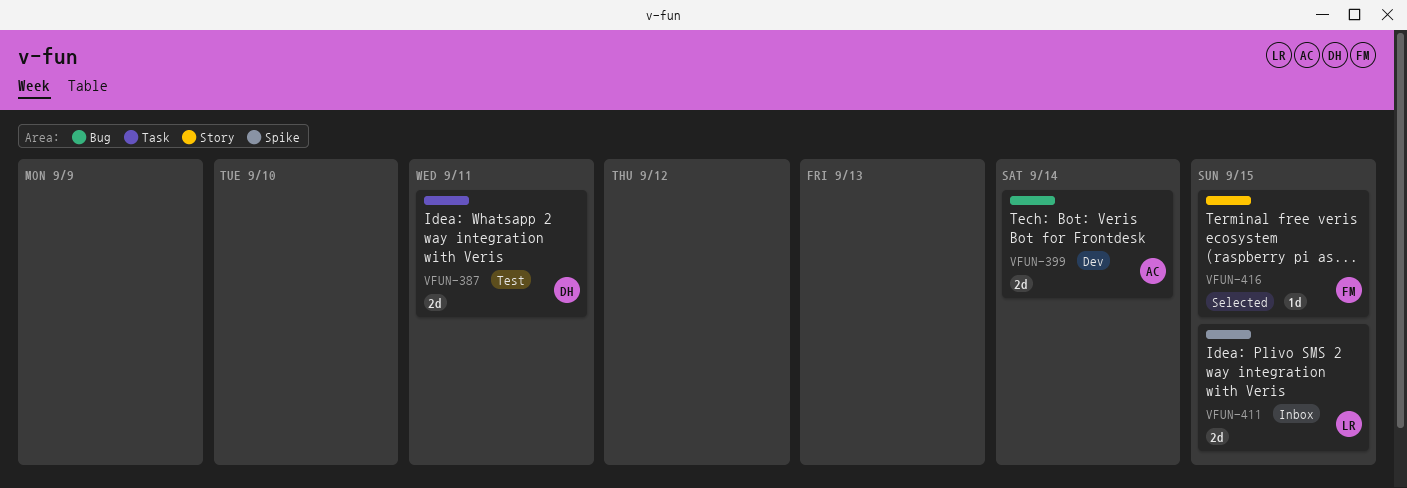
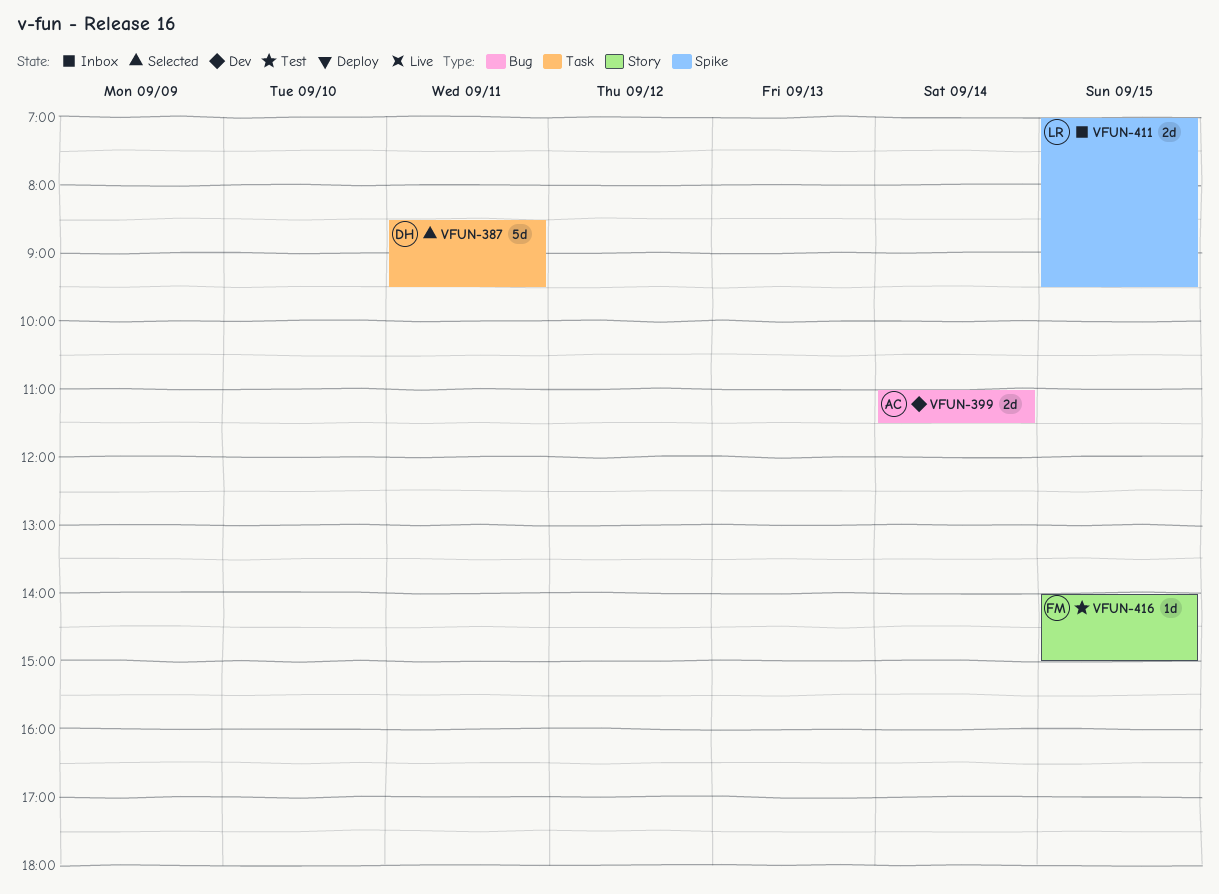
VFUN-387, status: Test -> Selected
VFUN-387, estimate: 2d -> 5d
VFUN-416, status: Selected -> Test

